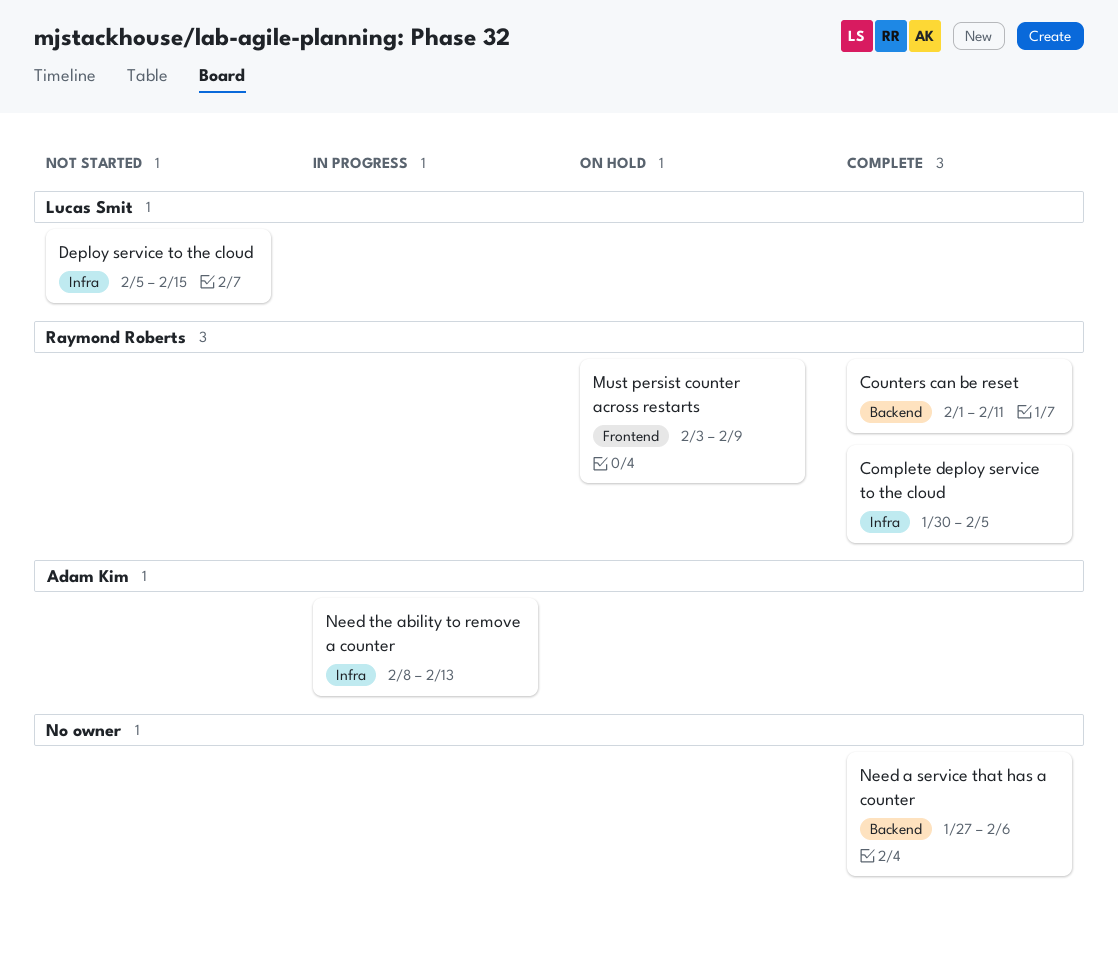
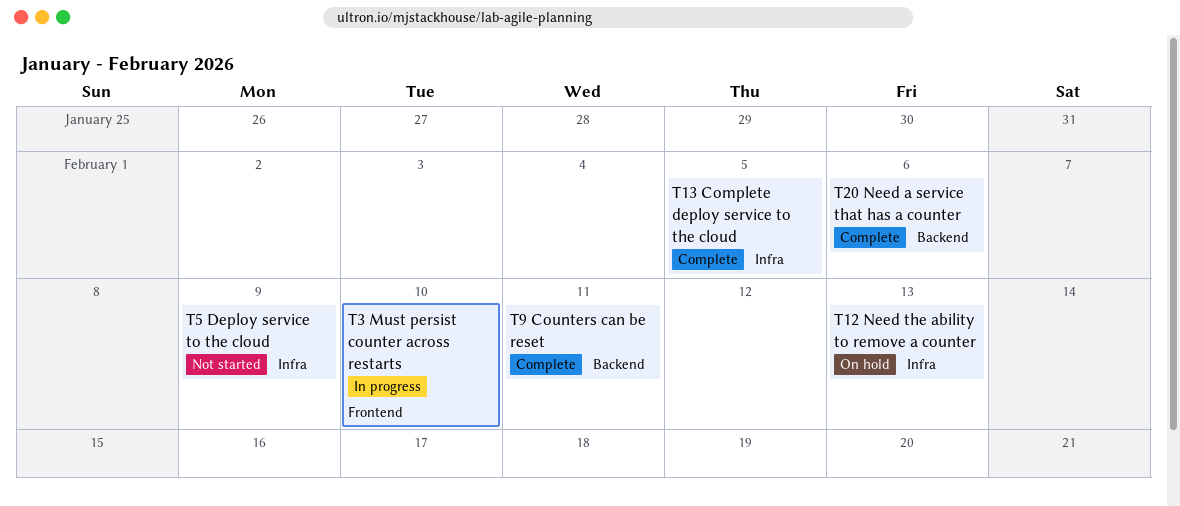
Deploy service to the cloud, due: Feb 15 -> Feb 9
Must persist counter across restarts, status: On hold -> In progress
Must persist counter across restarts, due: Feb 9 -> Feb 10
Need the ability to remove a counter, status: In progress -> On hold

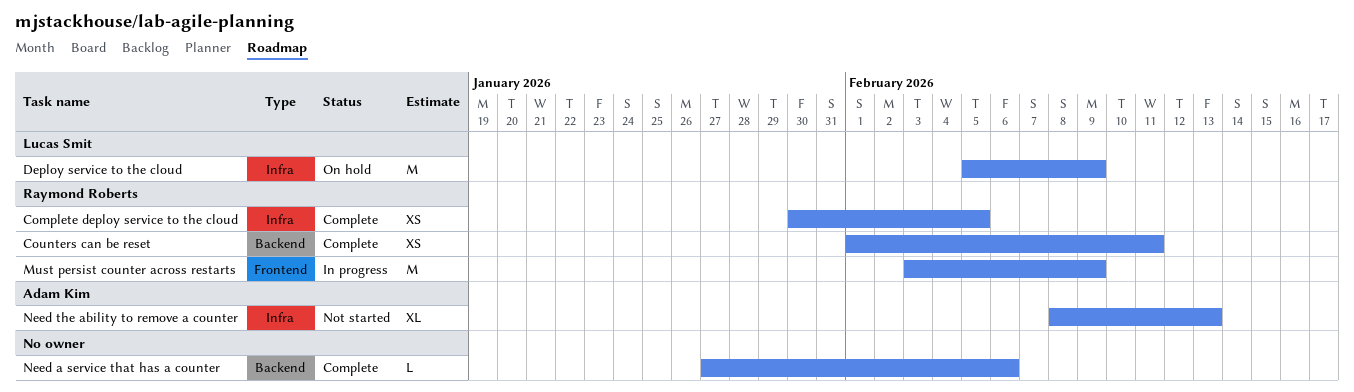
Deploy service to the cloud, status: Not started -> On hold
Must persist counter across restarts, due: Feb 10 -> Feb 9
Need the ability to remove a counter, status: On hold -> Not started

